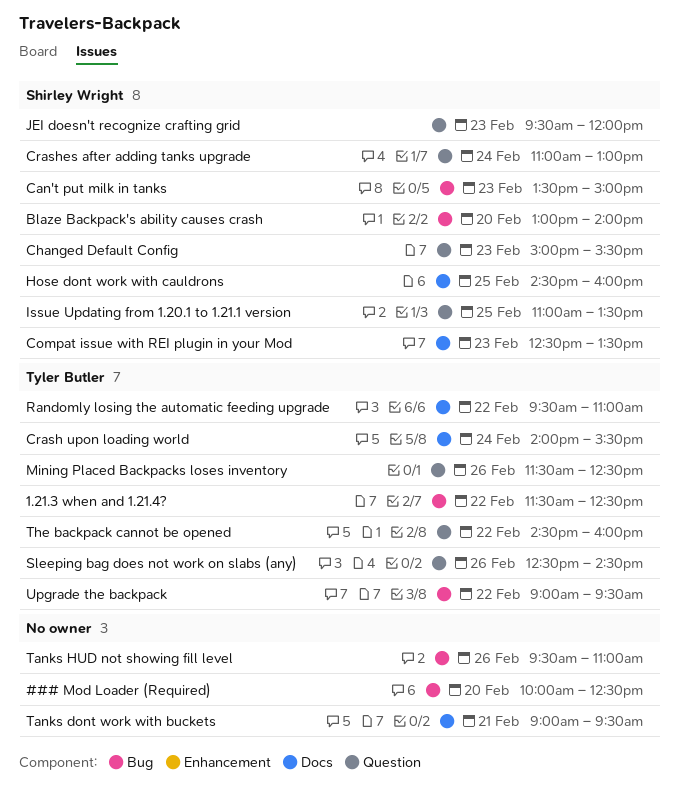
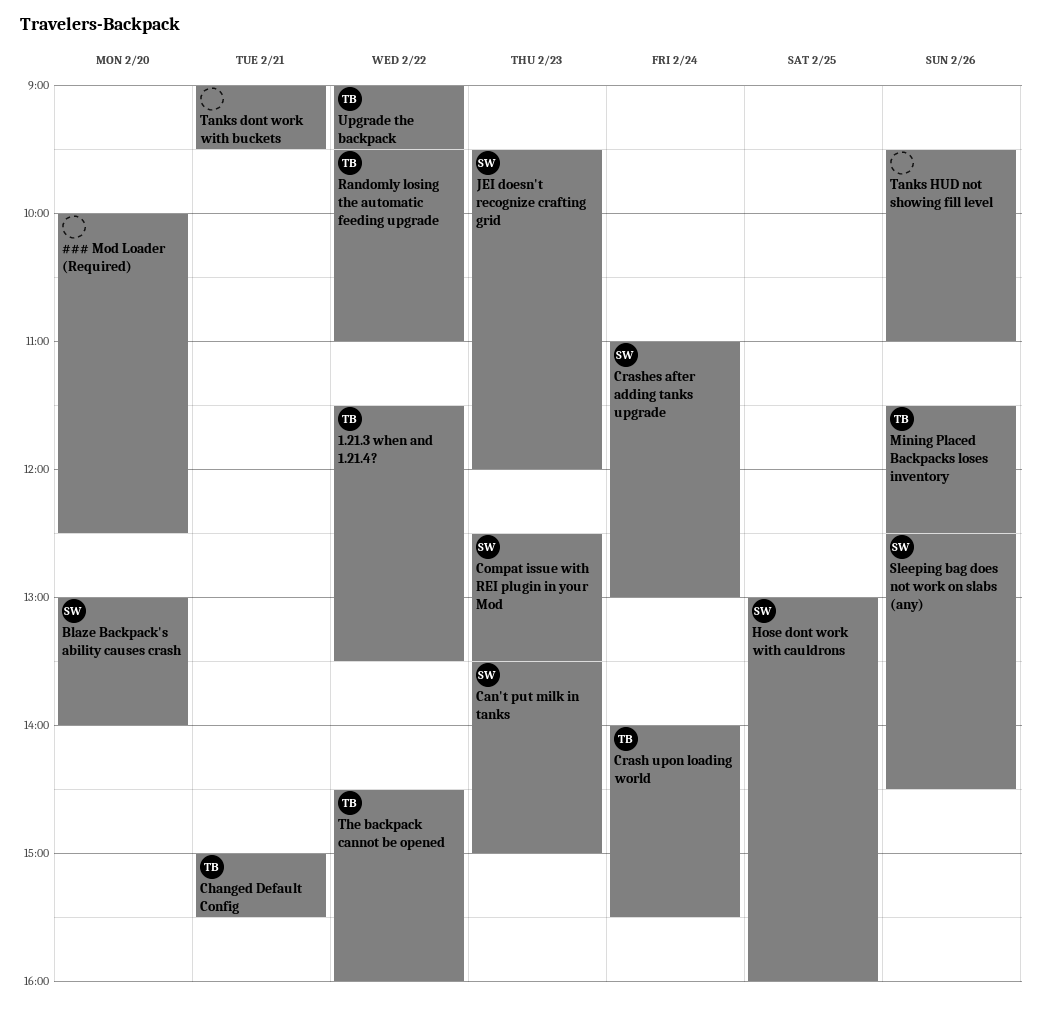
1.21.3 when and 1.21.4?, ends: 12:30 -> 13:30
Changed Default Config, owner: Shirley Wright -> Tyler Butler
Changed Default Config, day: Feb 23 -> Feb 21
Hose dont work with cauldrons, begins: 14:30 -> 13:00
Issue Updating from 1.20.1 to 1.21.1 version: present -> none
Sleeping bag does not work on slabs (any), owner: Tyler Butler -> Shirley Wright

